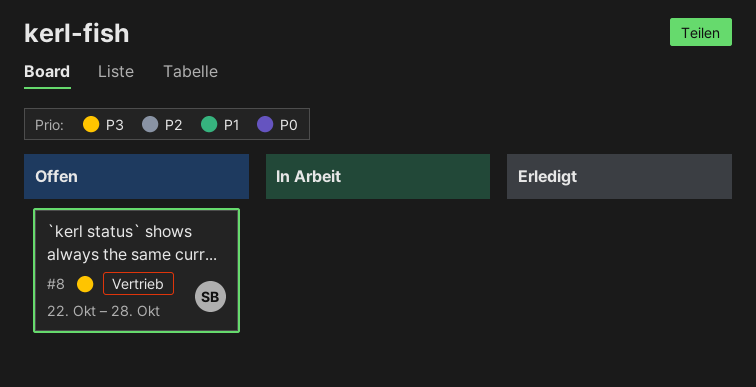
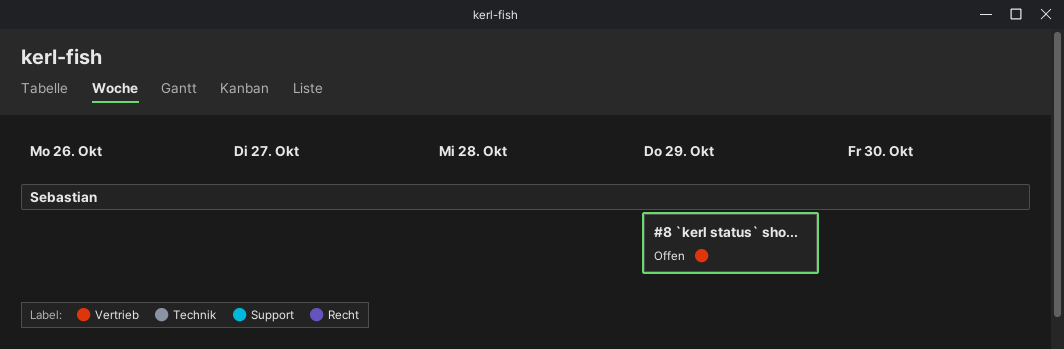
#8, due: Oct 28 -> Oct 29

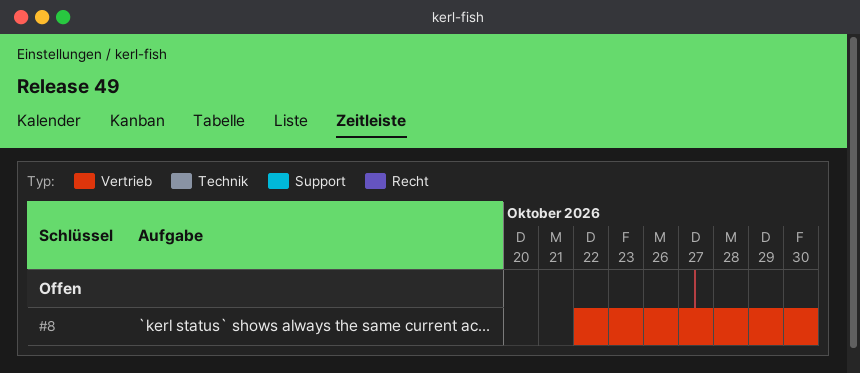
#8, due: Oct 29 -> Oct 30

